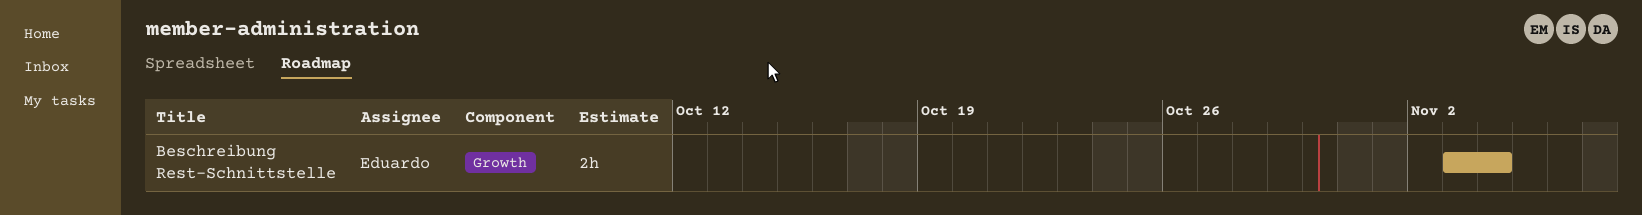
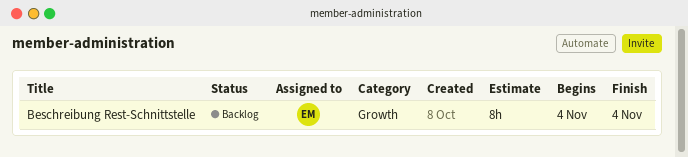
Beschreibung Rest-Schnittstelle, estimate: 2h -> 8h
Beschreibung Rest-Schnittstelle, start: Nov 3 -> Nov 4

